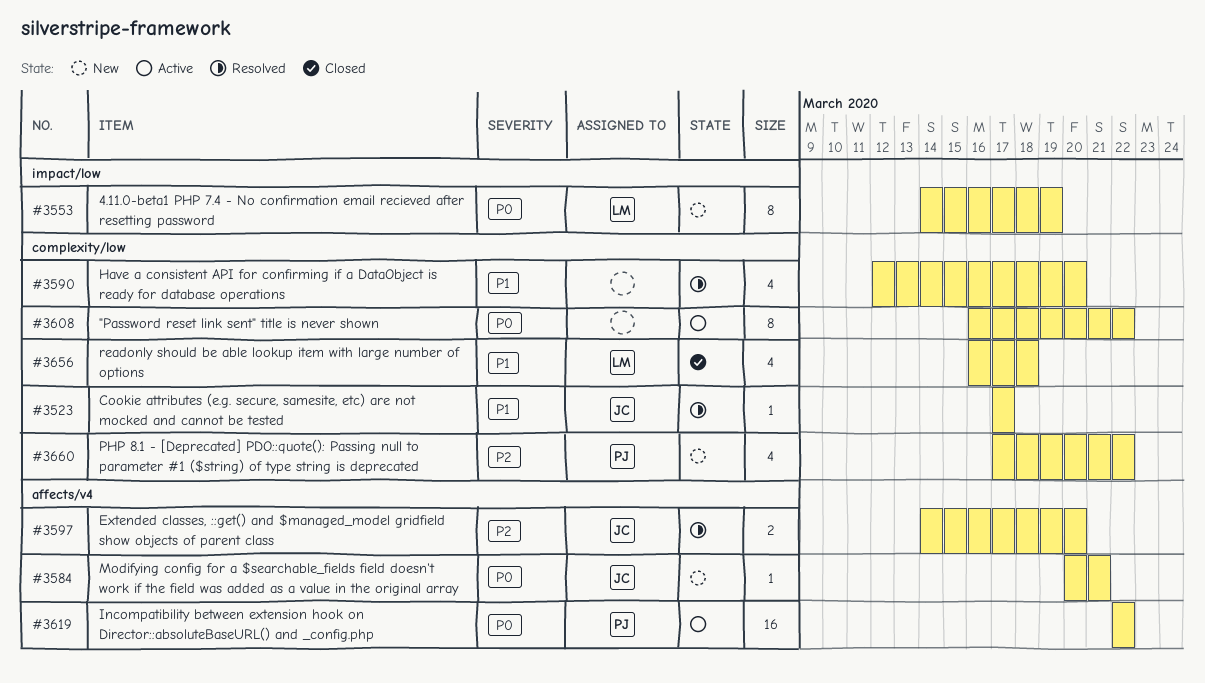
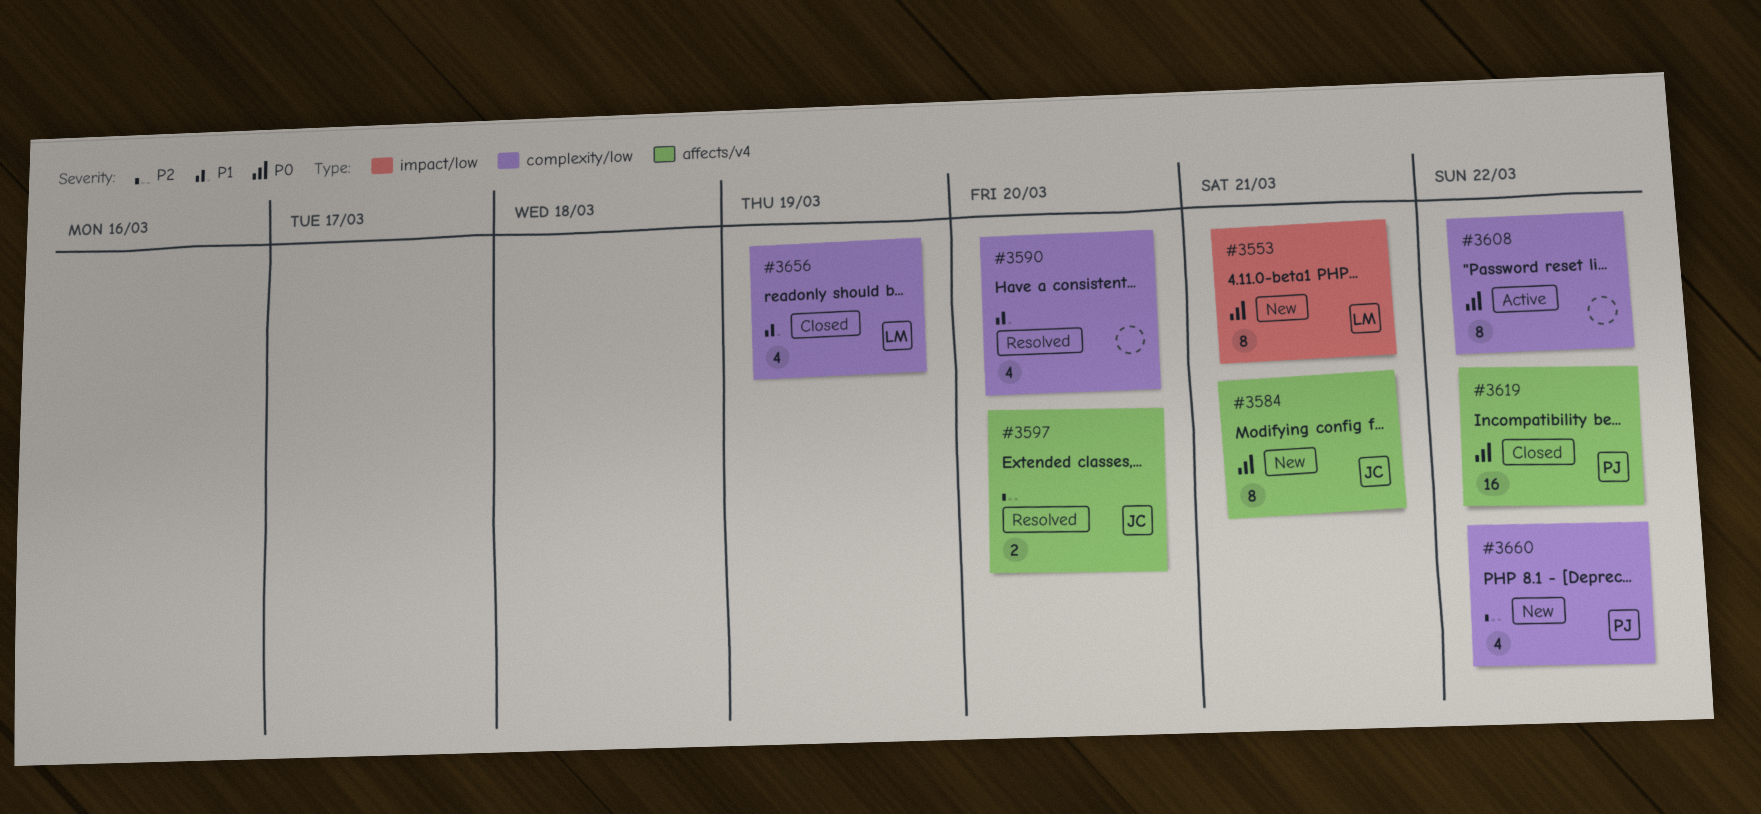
#3523: present -> none
#3553, due: Mar 19 -> Mar 21
#3584, estimate: 1 -> 8
#3619, status: Active -> Closed
#3656, due: Mar 18 -> Mar 19

